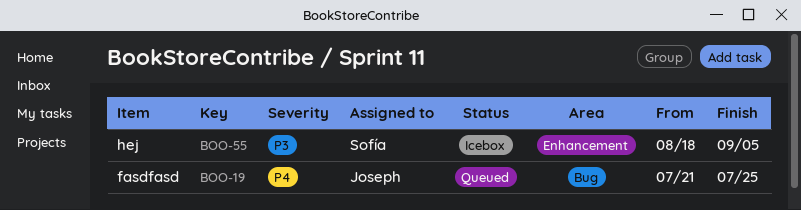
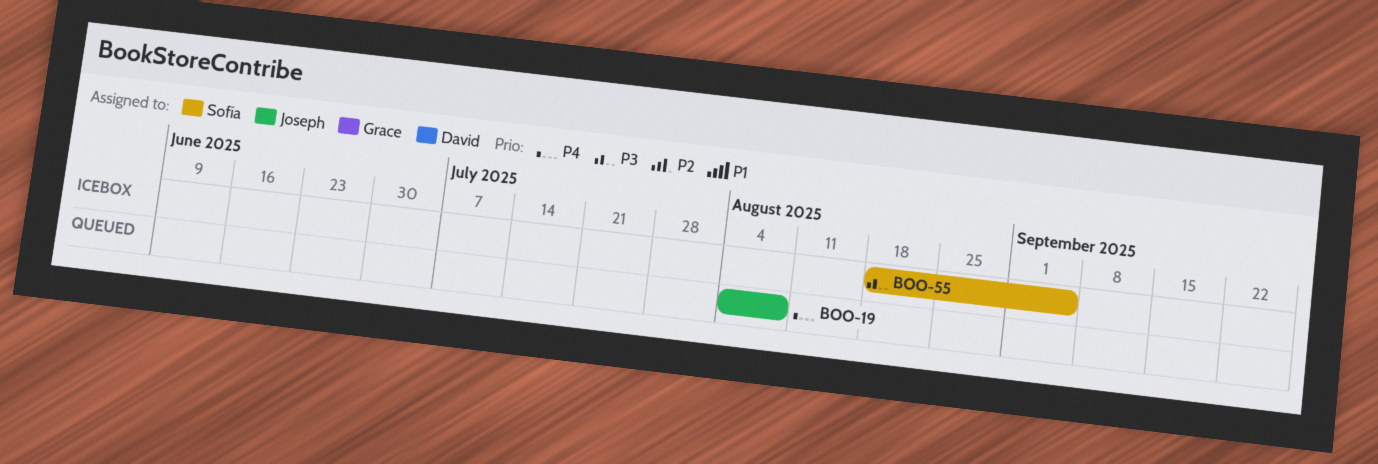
BOO-19, start: Jul 21 -> Aug 4
BOO-19, due: Jul 25 -> Aug 8

